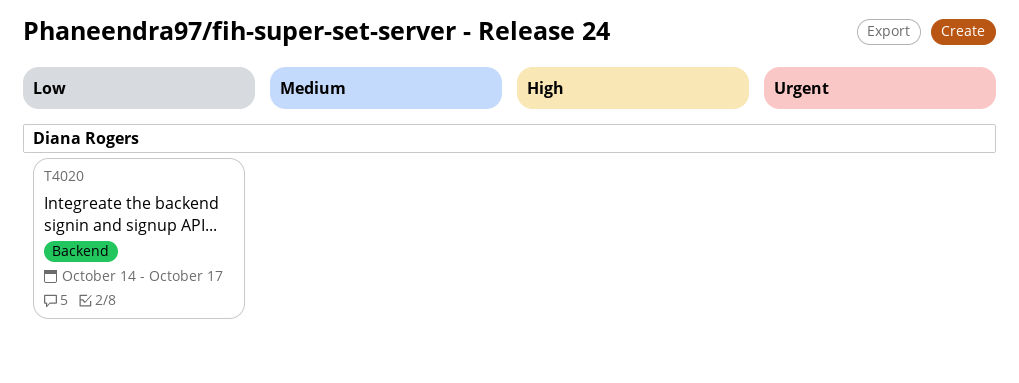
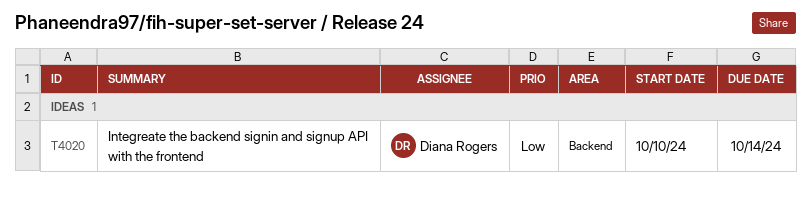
T4020, start: Oct 14 -> Oct 10
T4020, due: Oct 17 -> Oct 14

